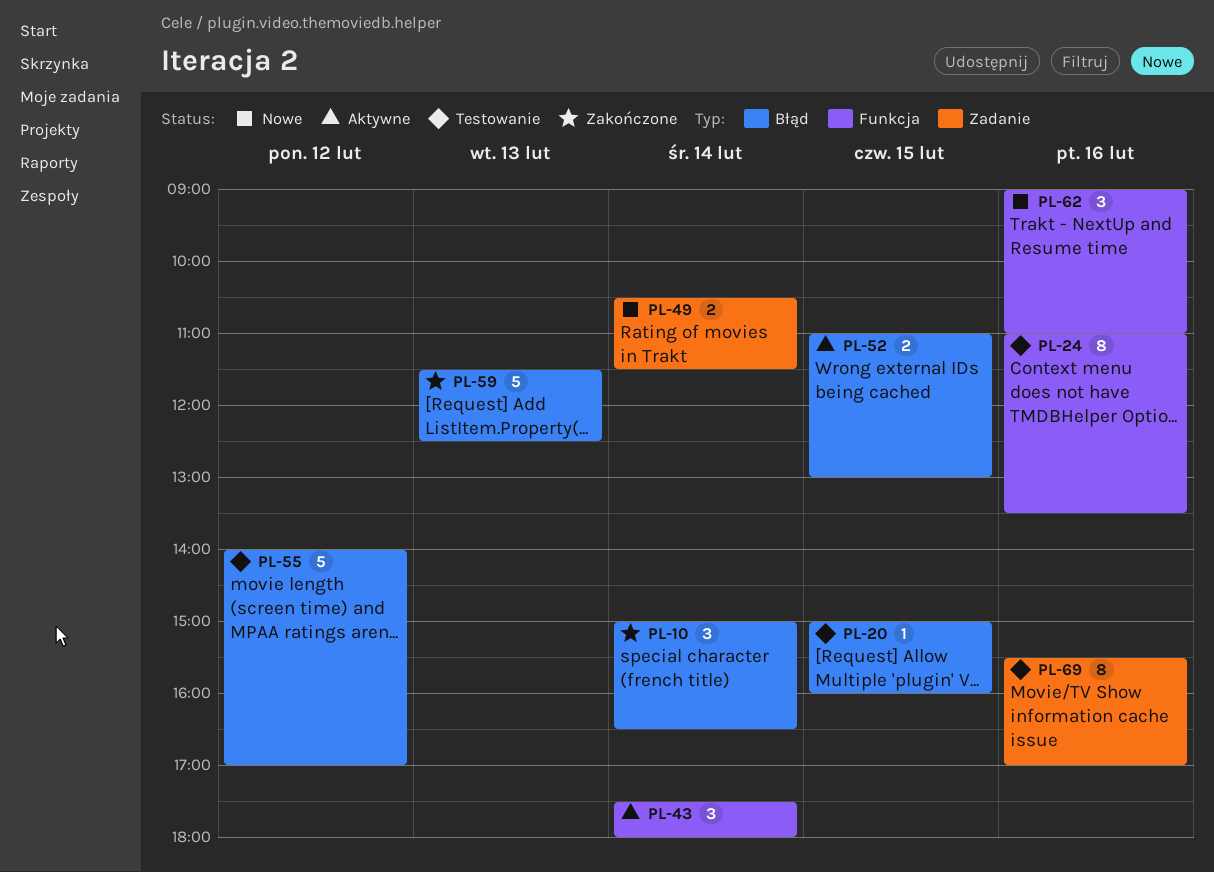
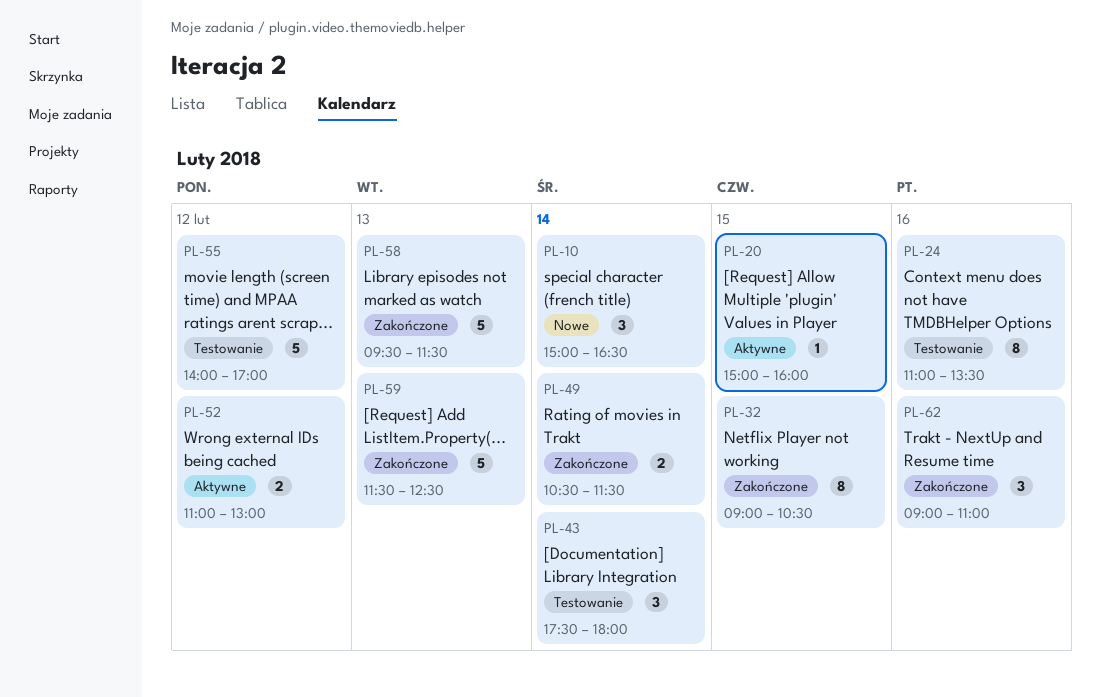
PL-10, status: Zakończone -> Nowe
PL-20, status: Testowanie -> Aktywne
PL-32: none -> present
PL-43, status: Aktywne -> Testowanie
PL-49, status: Nowe -> Zakończone
PL-52, day: Feb 15 -> Feb 12
PL-58: none -> present
PL-62, status: Nowe -> Zakończone
PL-69: present -> none

